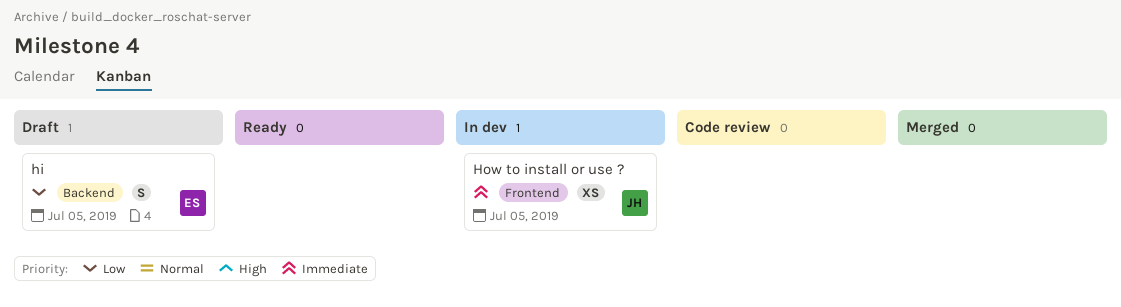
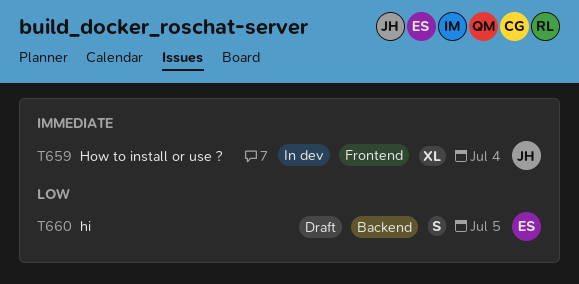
How to install or use ?, estimate: XS -> XL
How to install or use ?, due: Jul 5 -> Jul 4

